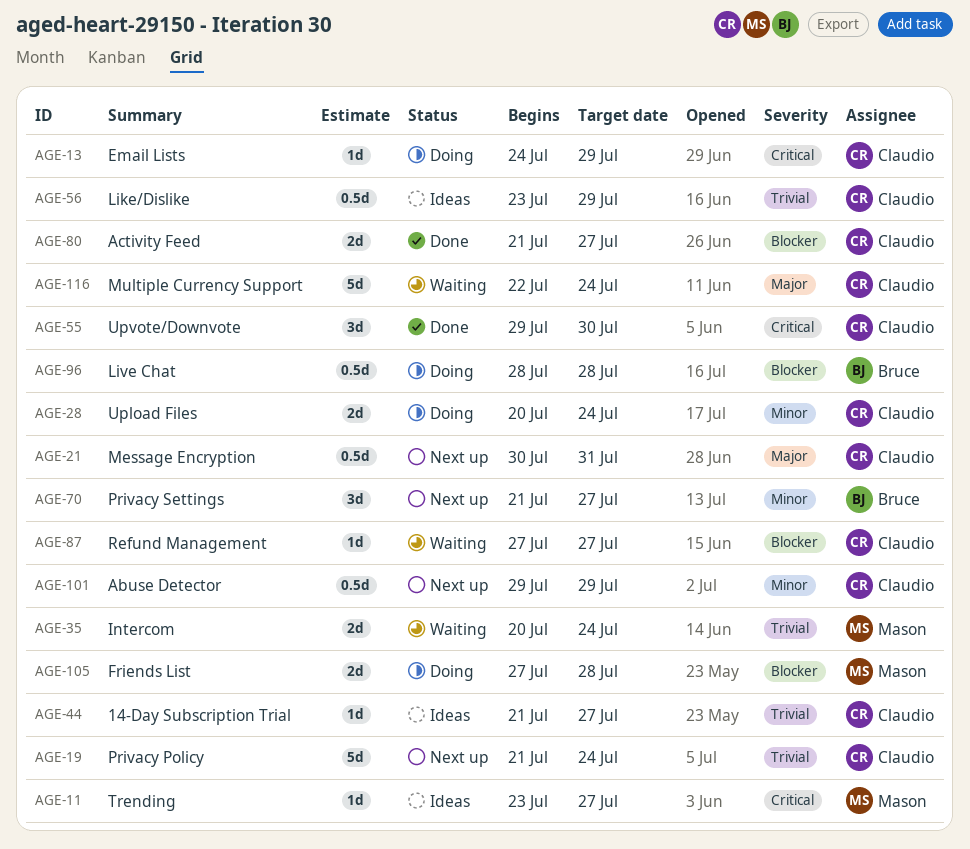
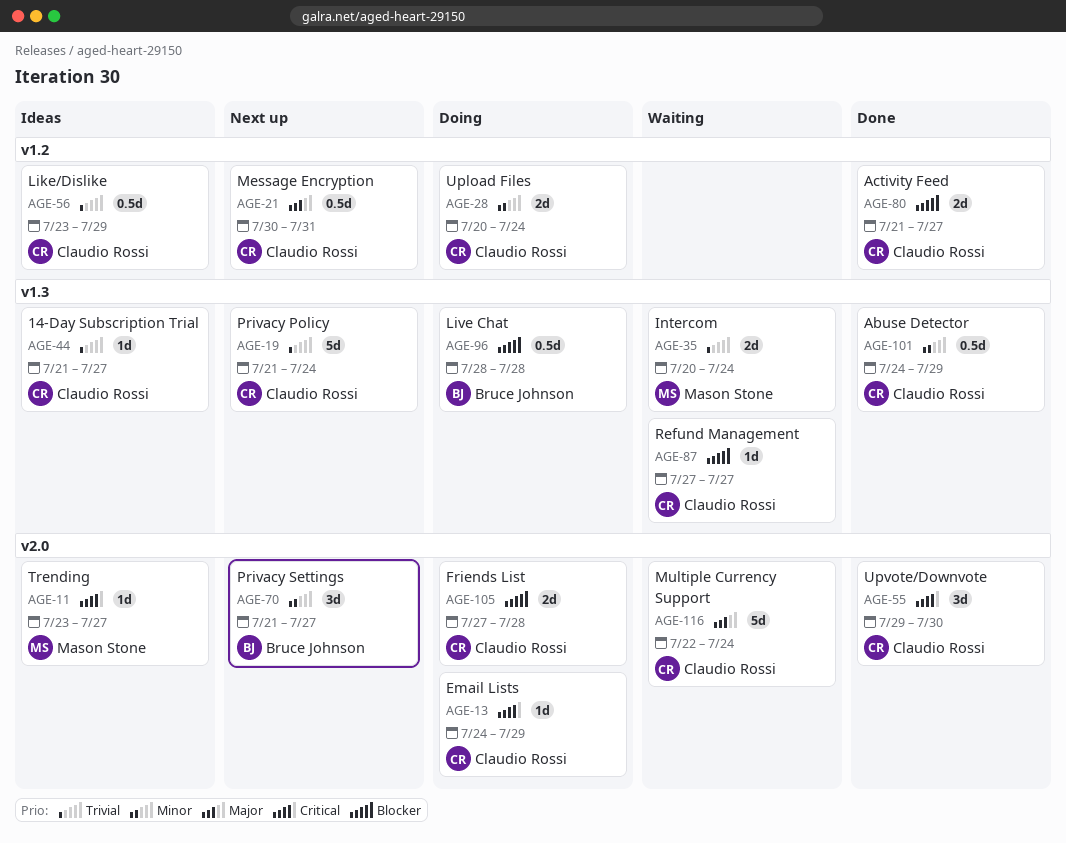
AGE-101, status: Next up -> Done
AGE-101, start: Jul 29 -> Jul 24
AGE-105, owner: Mason Stone -> Claudio Rossi

